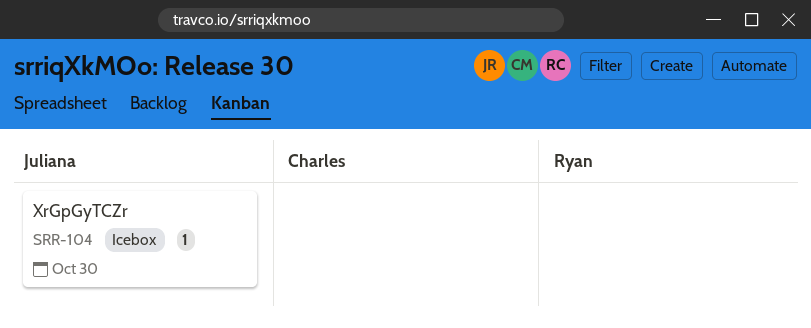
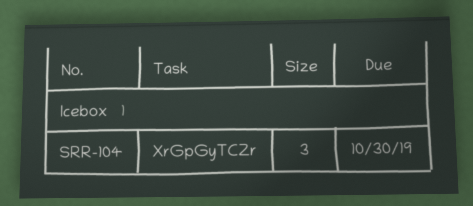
SRR-104, estimate: 1 -> 3

